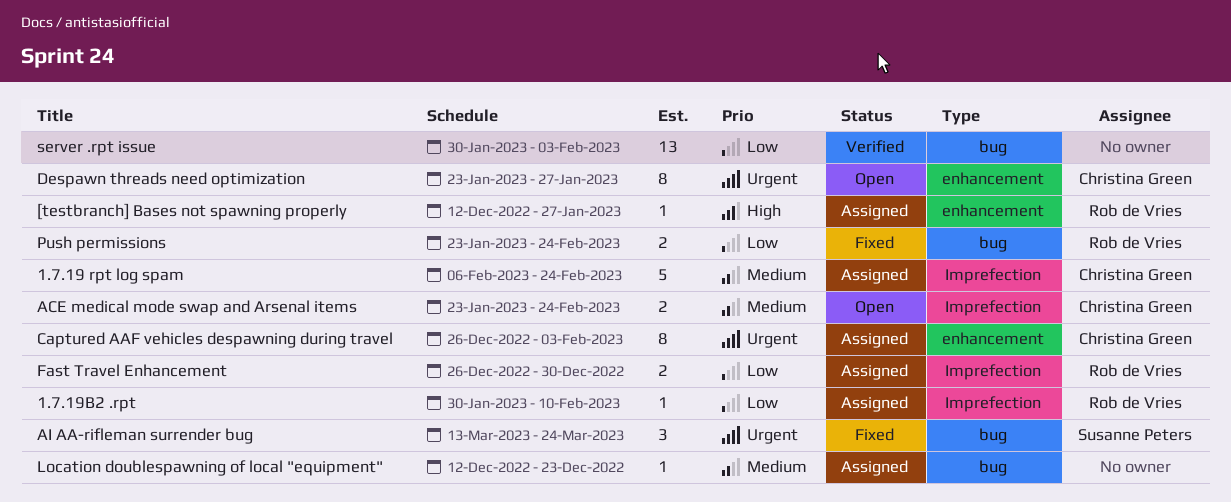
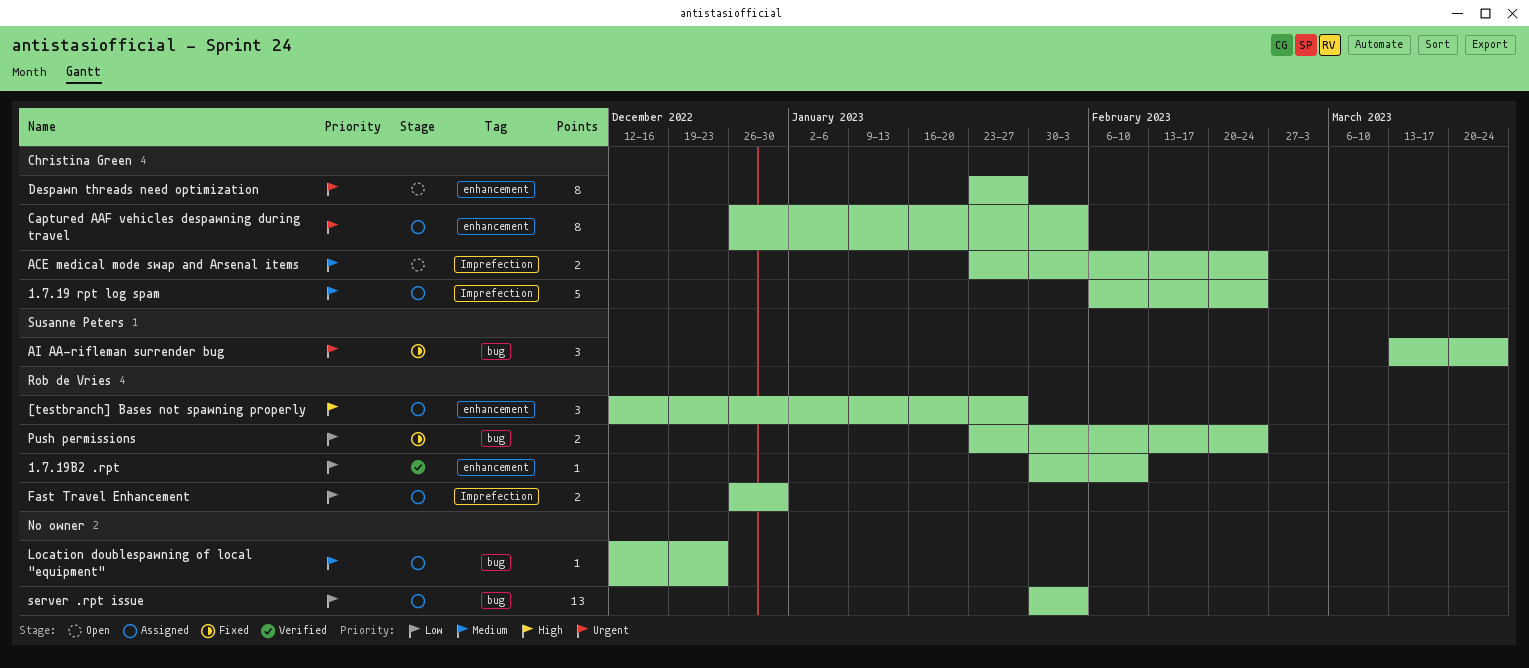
1.7.19B2 .rpt, status: Assigned -> Verified
1.7.19B2 .rpt, label: Imprefection -> enhancement
[testbranch] Bases not spawning properly, estimate: 1 -> 3
server .rpt issue, status: Verified -> Assigned

